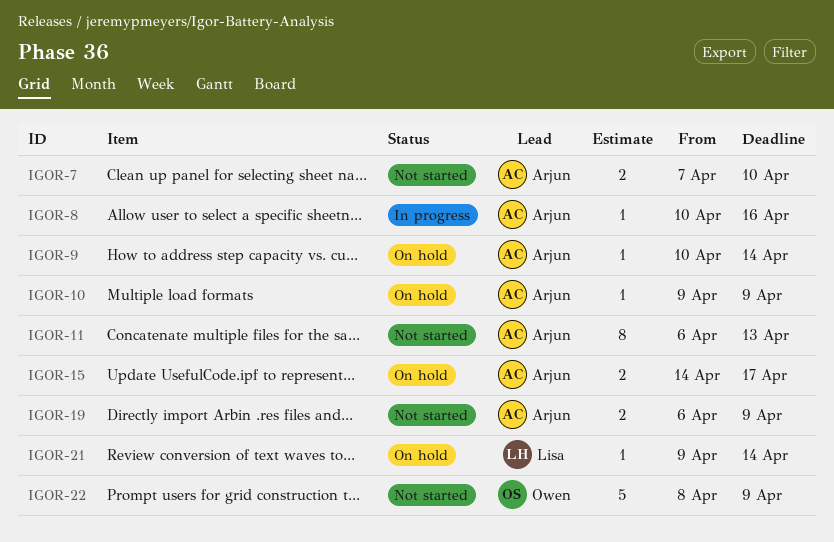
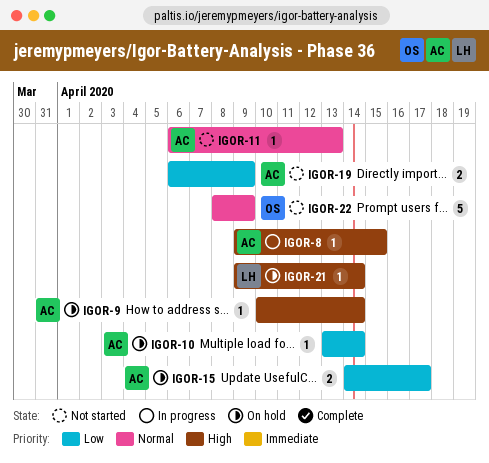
IGOR-7: present -> none
IGOR-8, start: Apr 10 -> Apr 9
IGOR-8, due: Apr 16 -> Apr 15
IGOR-10, start: Apr 9 -> Apr 13
IGOR-10, due: Apr 9 -> Apr 14
IGOR-11, estimate: 8 -> 1

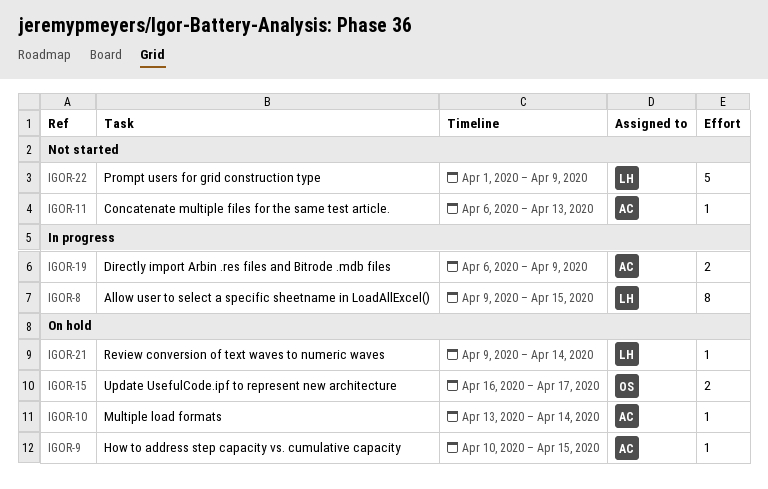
IGOR-8, owner: AC -> LH
IGOR-8, estimate: 1 -> 8
IGOR-9, due: Apr 14 -> Apr 15
IGOR-15, owner: AC -> OS
IGOR-15, start: Apr 14 -> Apr 16
IGOR-19, status: Not started -> In progress
IGOR-22, owner: OS -> LH
IGOR-22, start: Apr 8 -> Apr 1

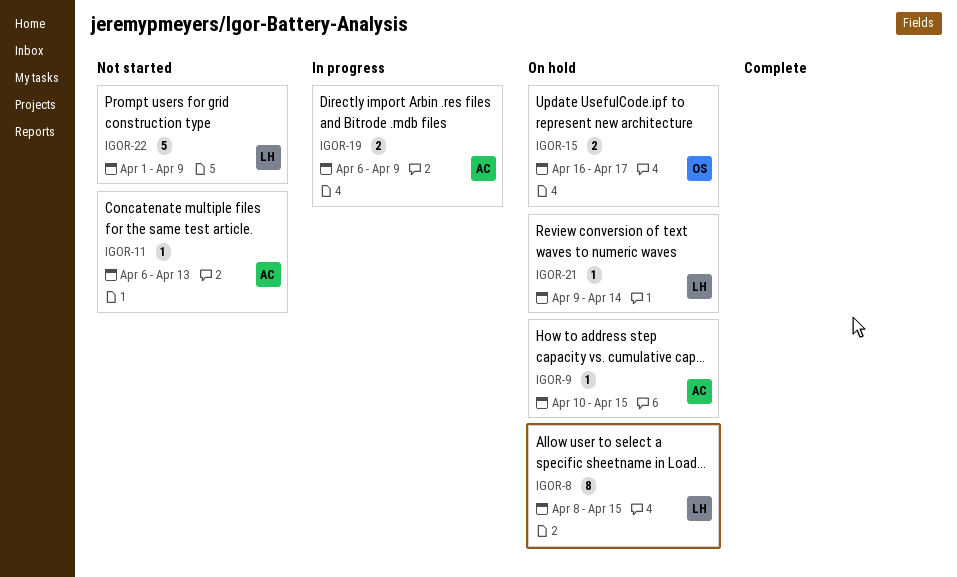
IGOR-8, status: In progress -> On hold
IGOR-8, start: Apr 9 -> Apr 8
IGOR-10: present -> none

